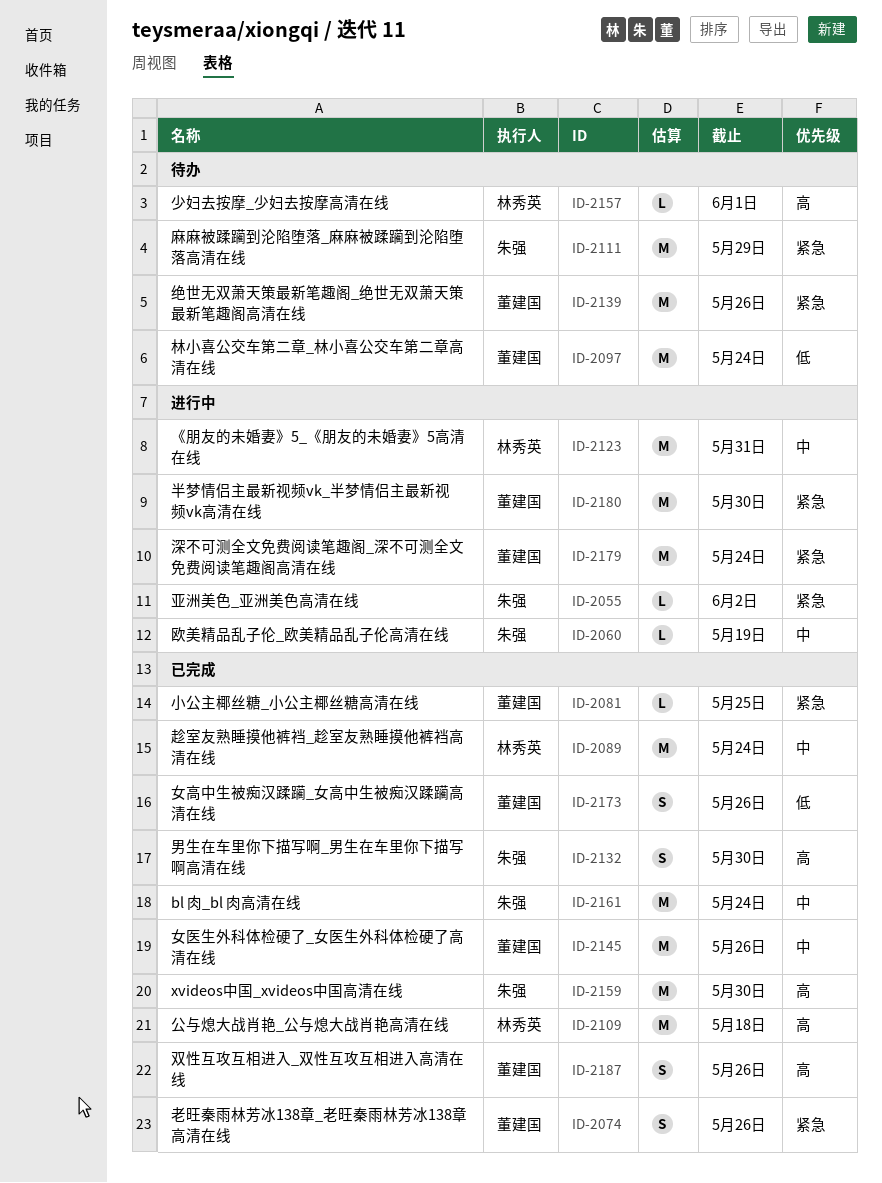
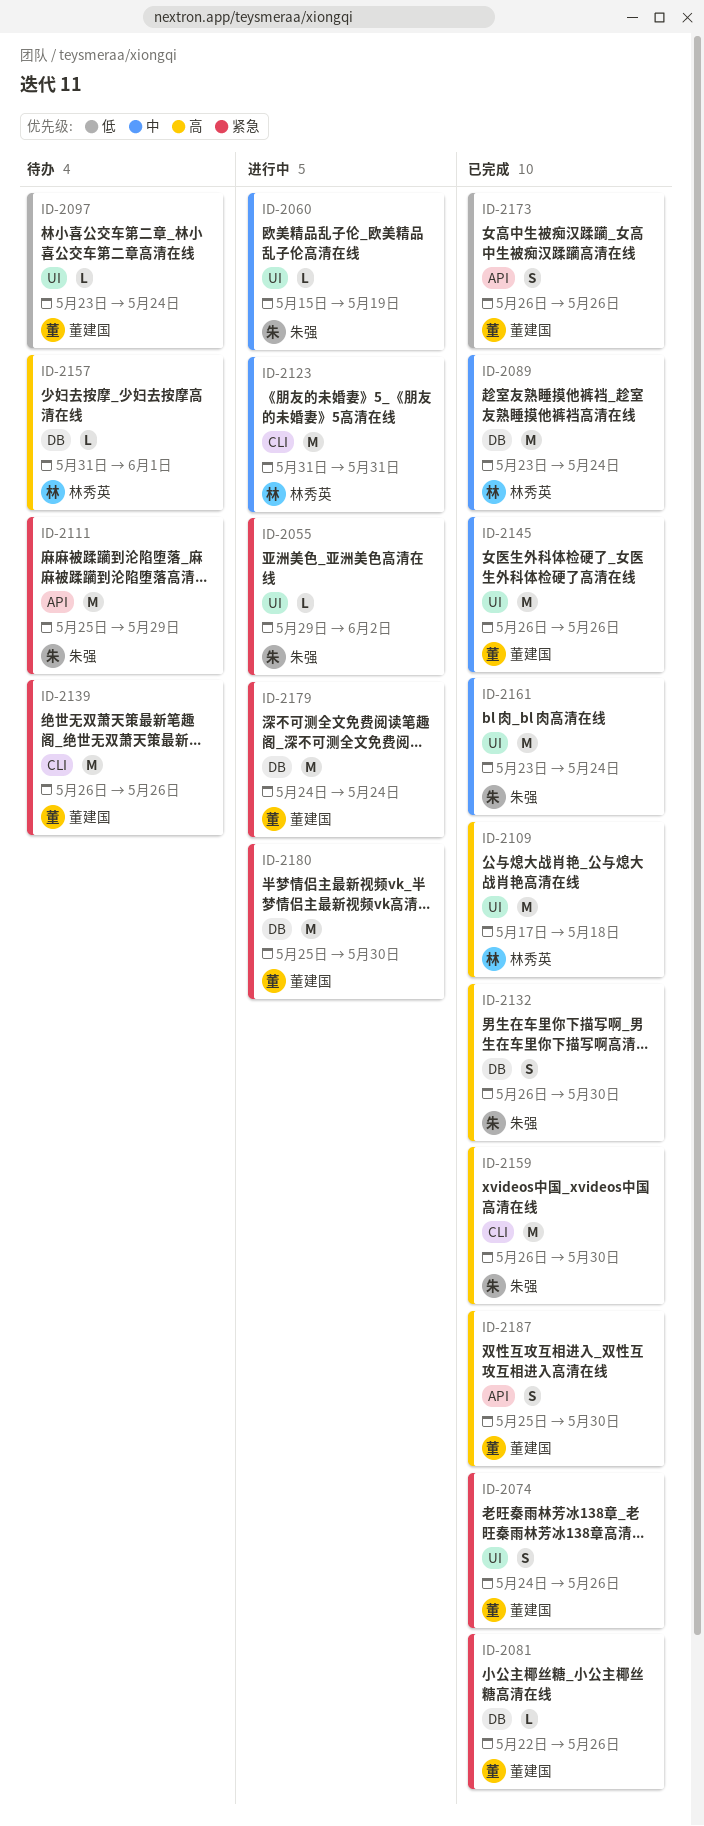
ID-2081, due: May 25 -> May 26
ID-2097, estimate: M -> L
ID-2187, due: May 26 -> May 30

